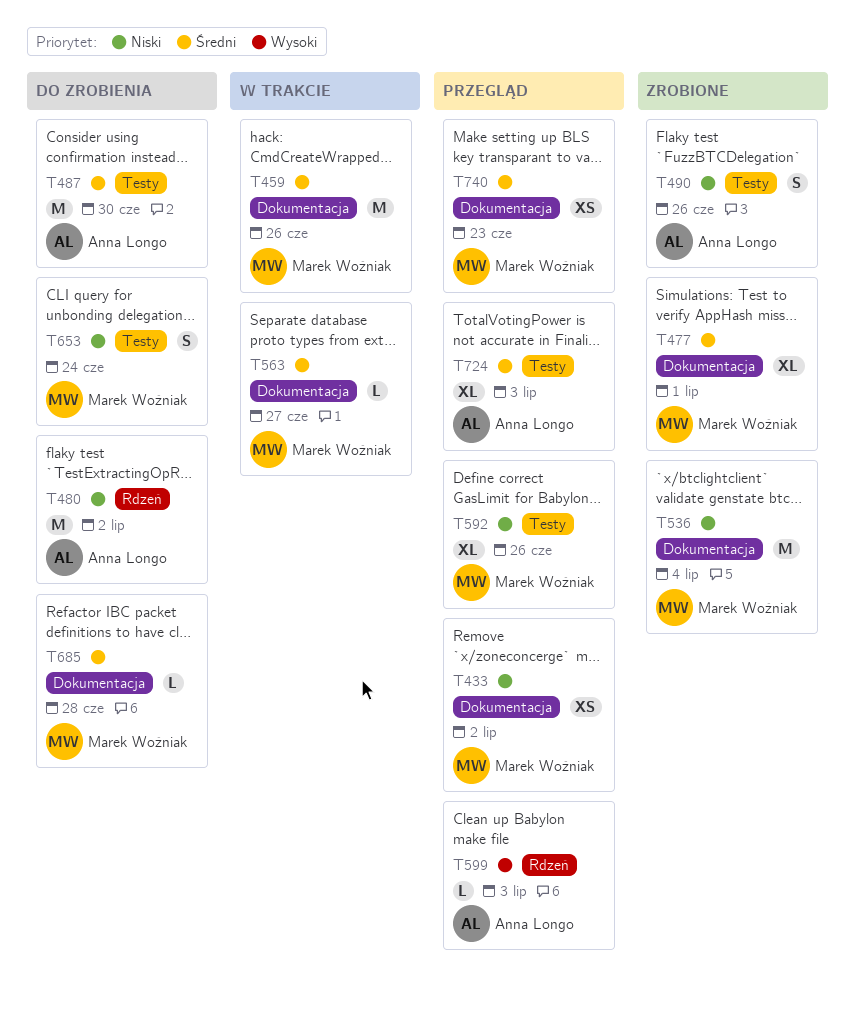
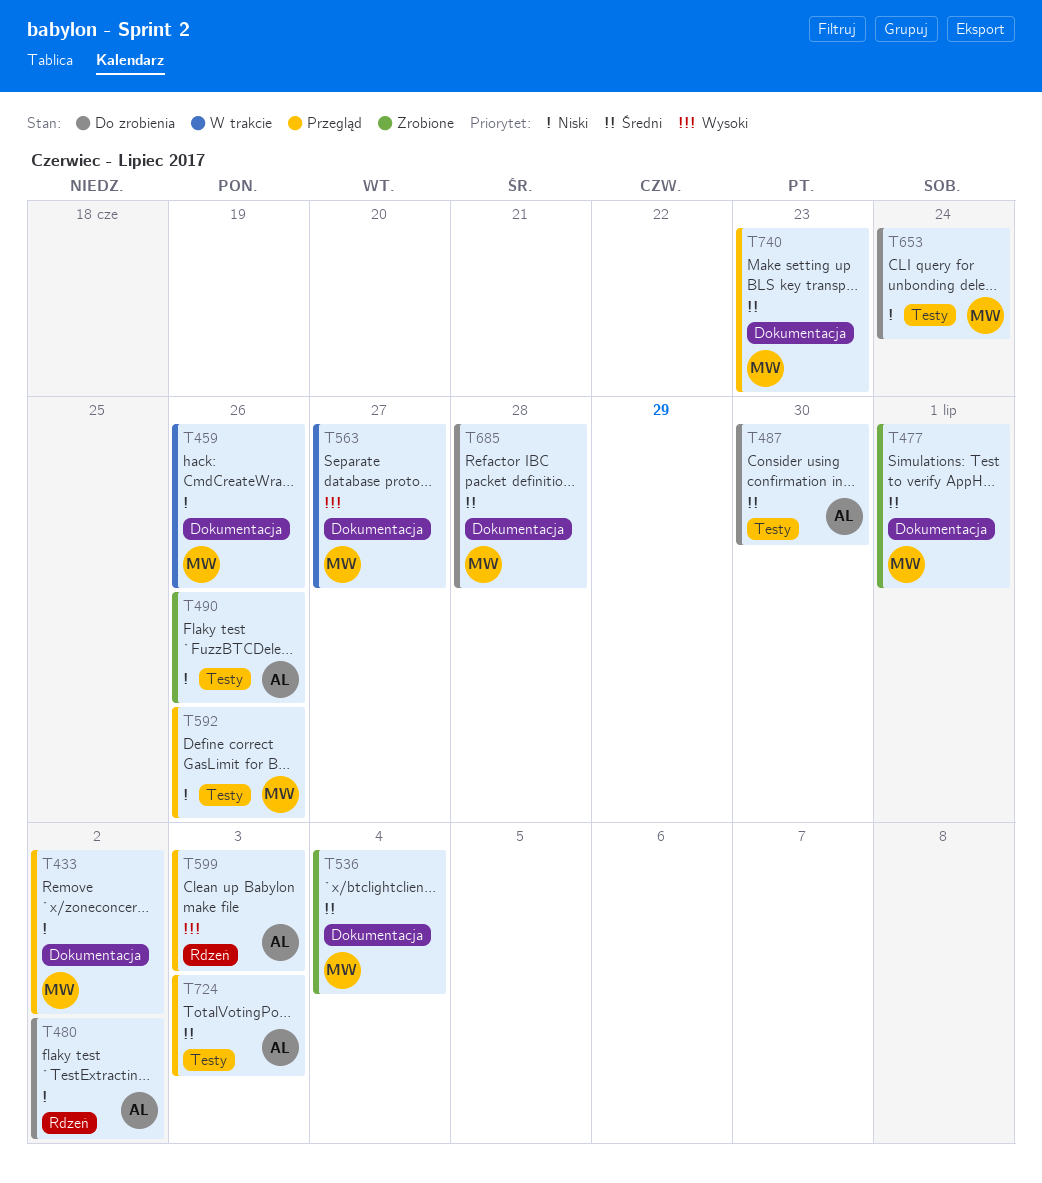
T459, priority: Średni -> Niski
T536, priority: Niski -> Średni
T563, priority: Średni -> Wysoki

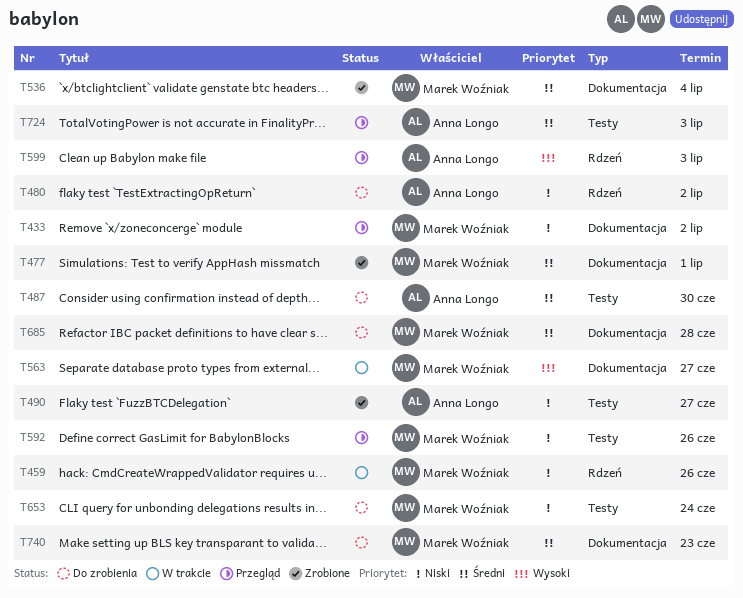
T459, label: Dokumentacja -> Rdzeń
T490, due: Jun 26 -> Jun 27
T740, status: Przegląd -> Do zrobienia

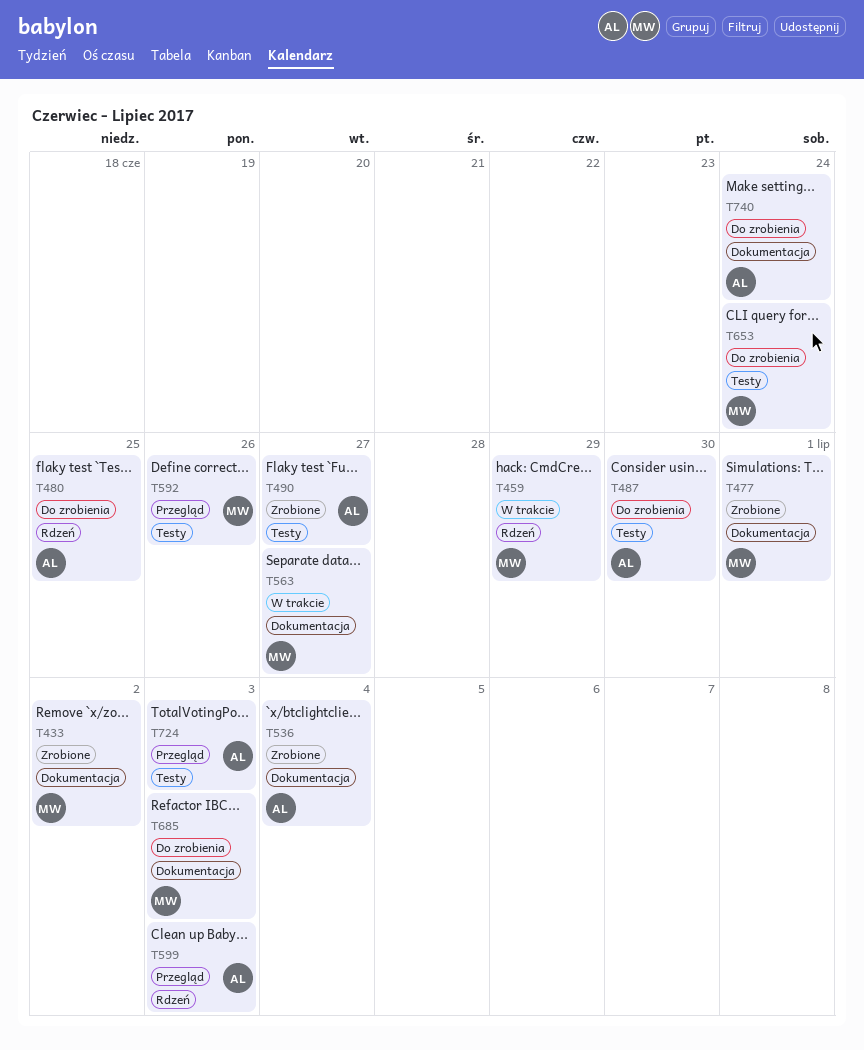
T433, status: Przegląd -> Zrobione
T459, due: Jun 26 -> Jun 29
T480, due: Jul 2 -> Jun 25
T536, owner: Marek Woźniak -> Anna Longo
T685, due: Jun 28 -> Jul 3
T740, owner: Marek Woźniak -> Anna Longo
T740, due: Jun 23 -> Jun 24

